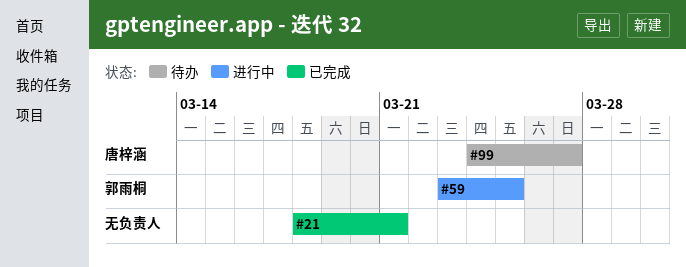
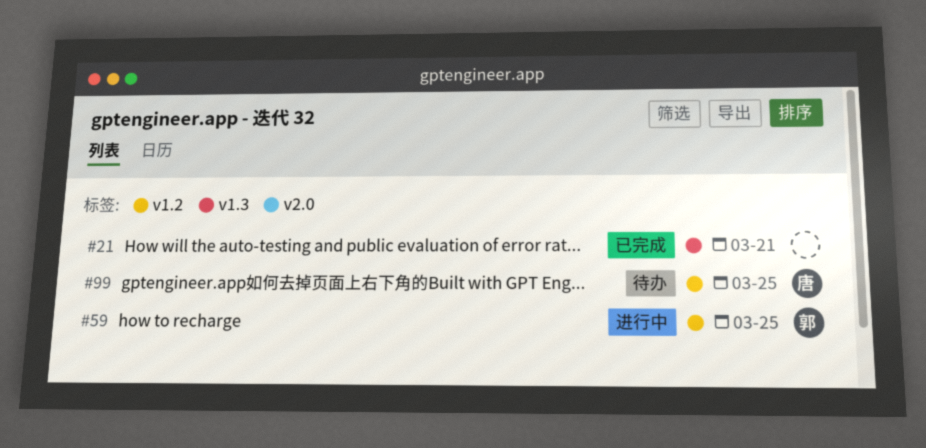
#99, due: Mar 27 -> Mar 25

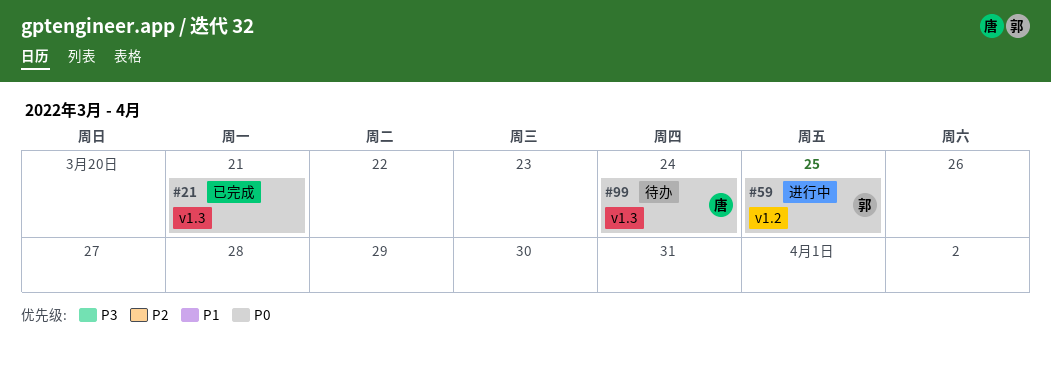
#99, label: v1.2 -> v1.3
#99, due: Mar 25 -> Mar 24

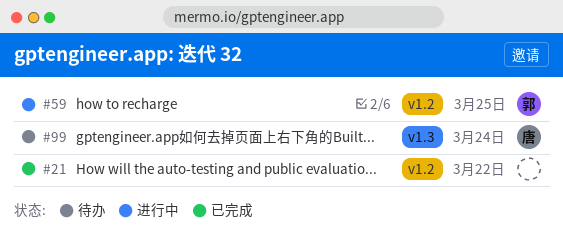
#21, label: v1.3 -> v1.2
#21, due: Mar 21 -> Mar 22

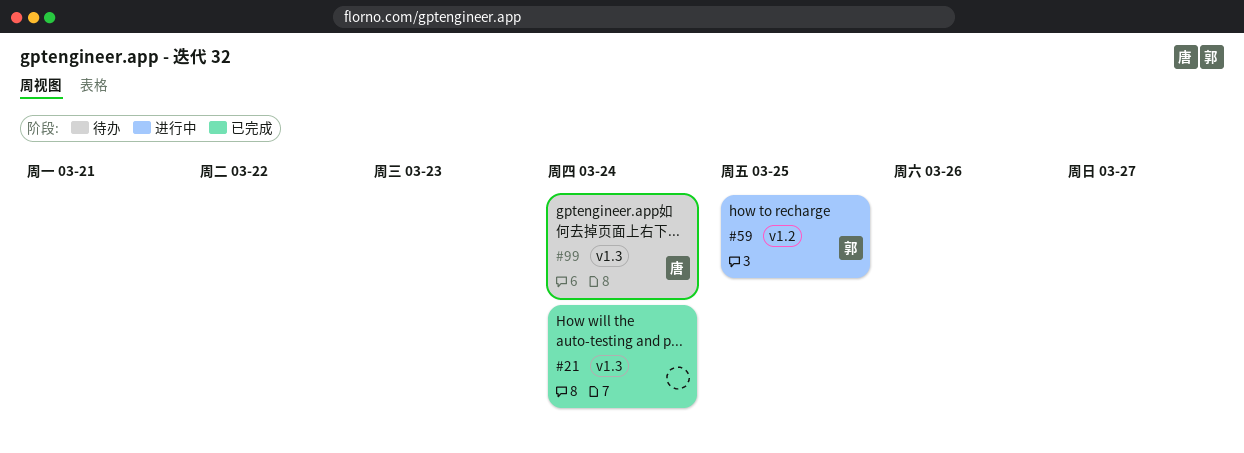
#21, label: v1.2 -> v1.3
#21, due: Mar 22 -> Mar 24

